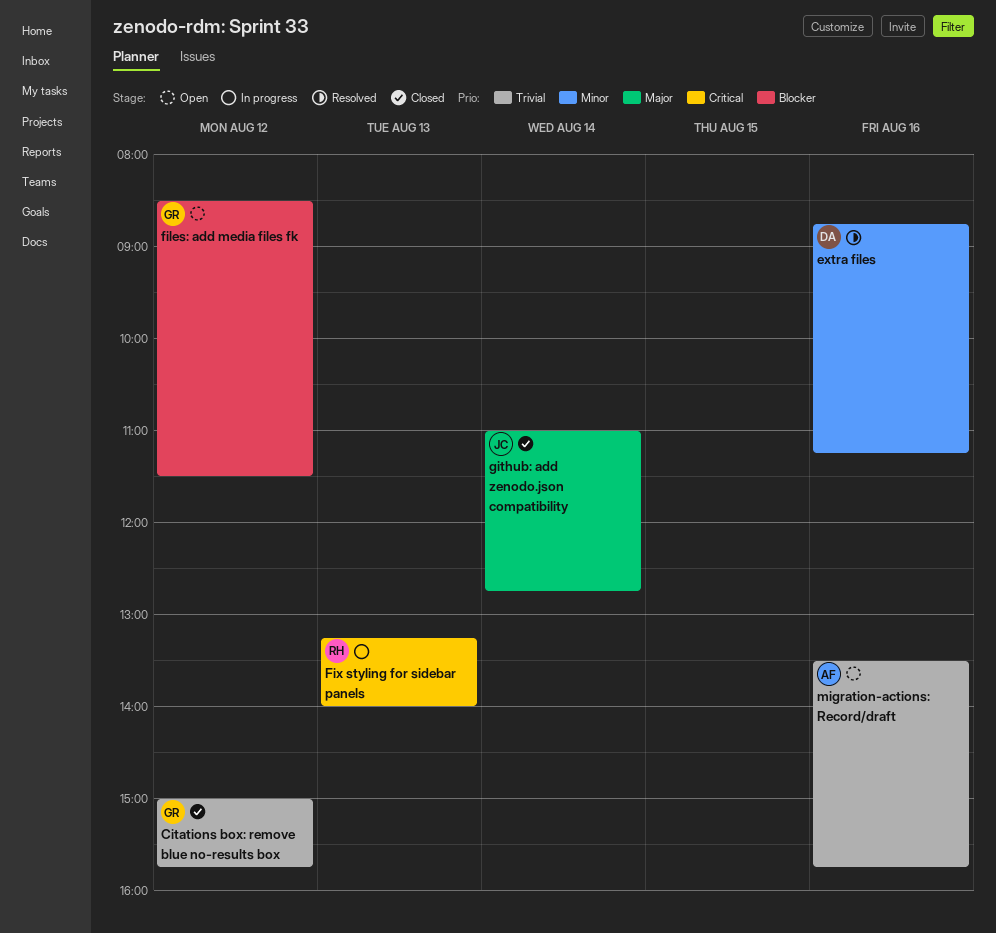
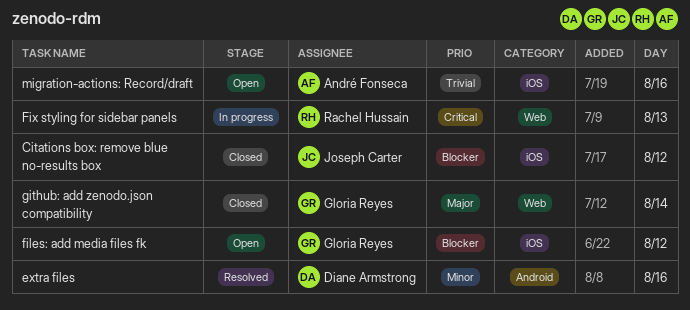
Citations box: remove blue no-results box, owner: Gloria Reyes -> Joseph Carter
Citations box: remove blue no-results box, priority: Trivial -> Blocker
github: add zenodo.json compatibility, owner: Joseph Carter -> Gloria Reyes

